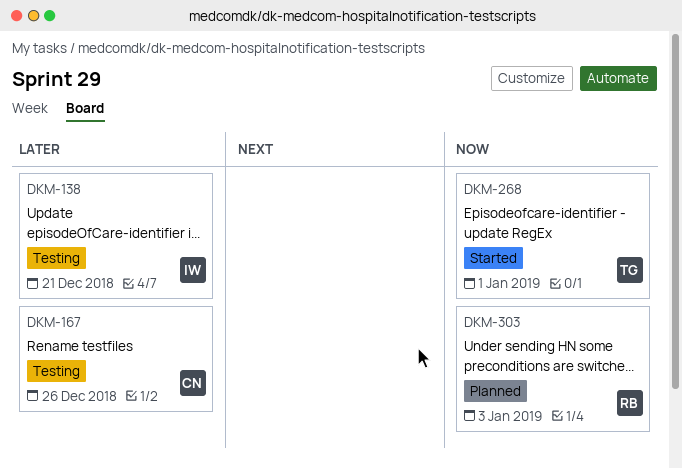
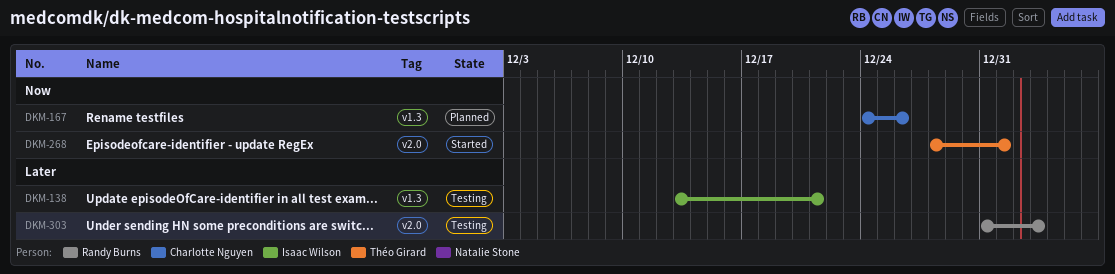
DKM-167, status: Testing -> Planned
DKM-167, priority: Later -> Now
DKM-303, status: Planned -> Testing
DKM-303, priority: Now -> Later

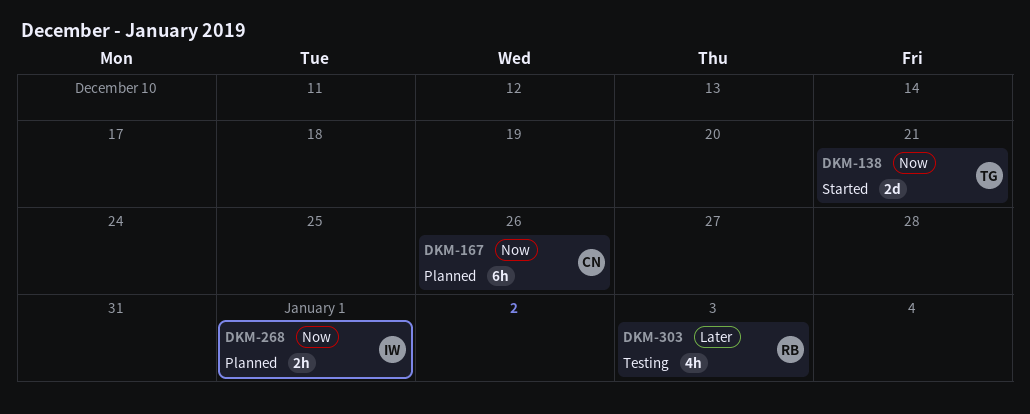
DKM-138, status: Testing -> Started
DKM-138, owner: Isaac Wilson -> Théo Girard
DKM-138, priority: Later -> Now
DKM-268, status: Started -> Planned
DKM-268, owner: Théo Girard -> Isaac Wilson

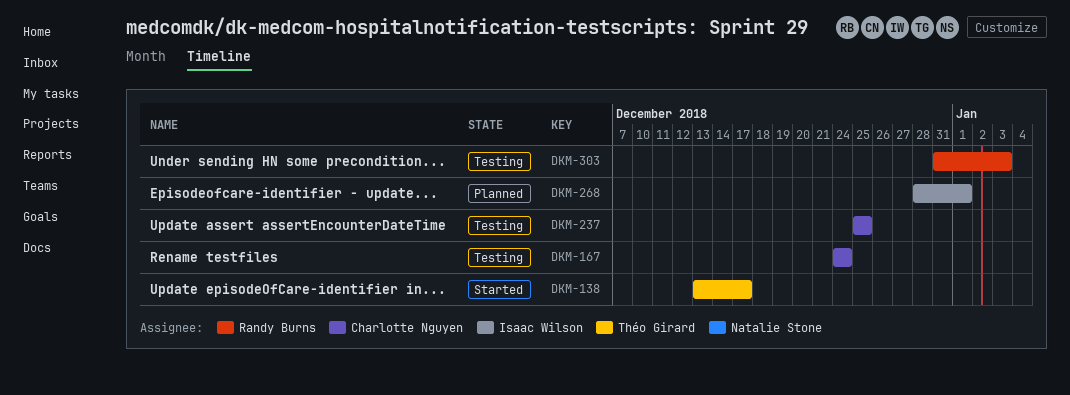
DKM-138, due: Dec 21 -> Dec 17
DKM-167, status: Planned -> Testing
DKM-167, due: Dec 26 -> Dec 24
DKM-237: none -> present

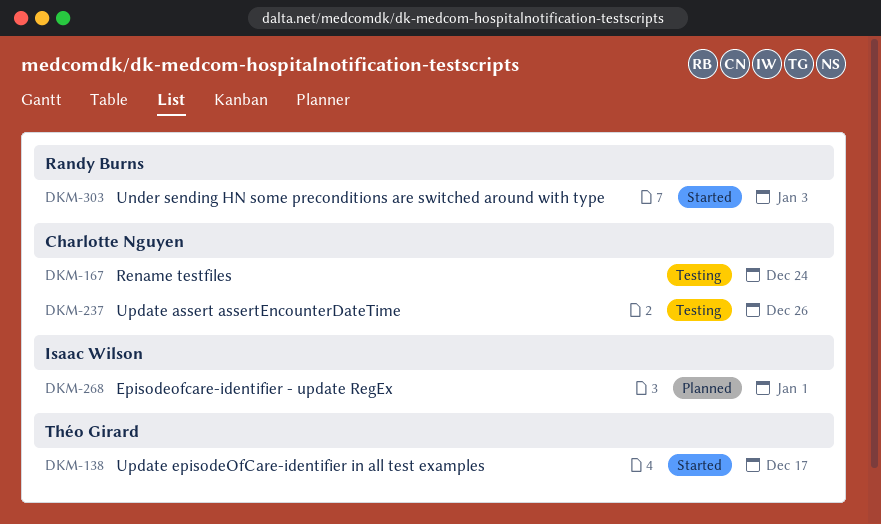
DKM-237, due: Dec 25 -> Dec 26
DKM-303, status: Testing -> Started

